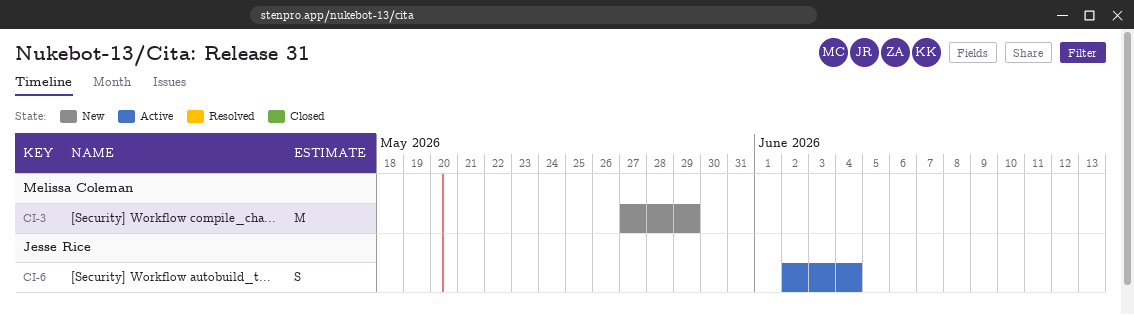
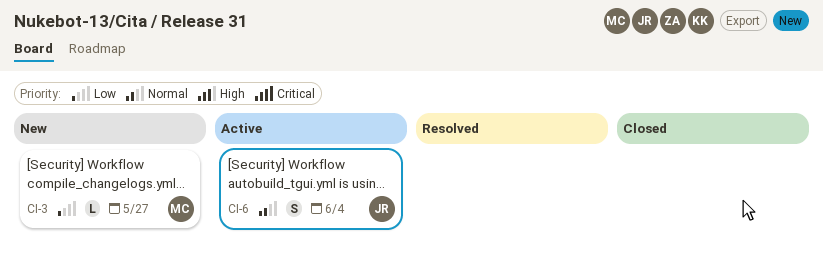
CI-3, estimate: M -> L
CI-3, due: May 29 -> May 27

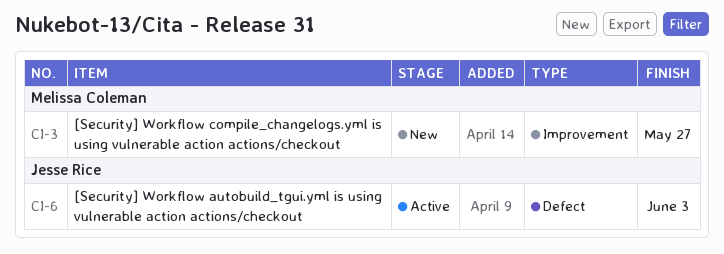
CI-6, due: Jun 4 -> Jun 3

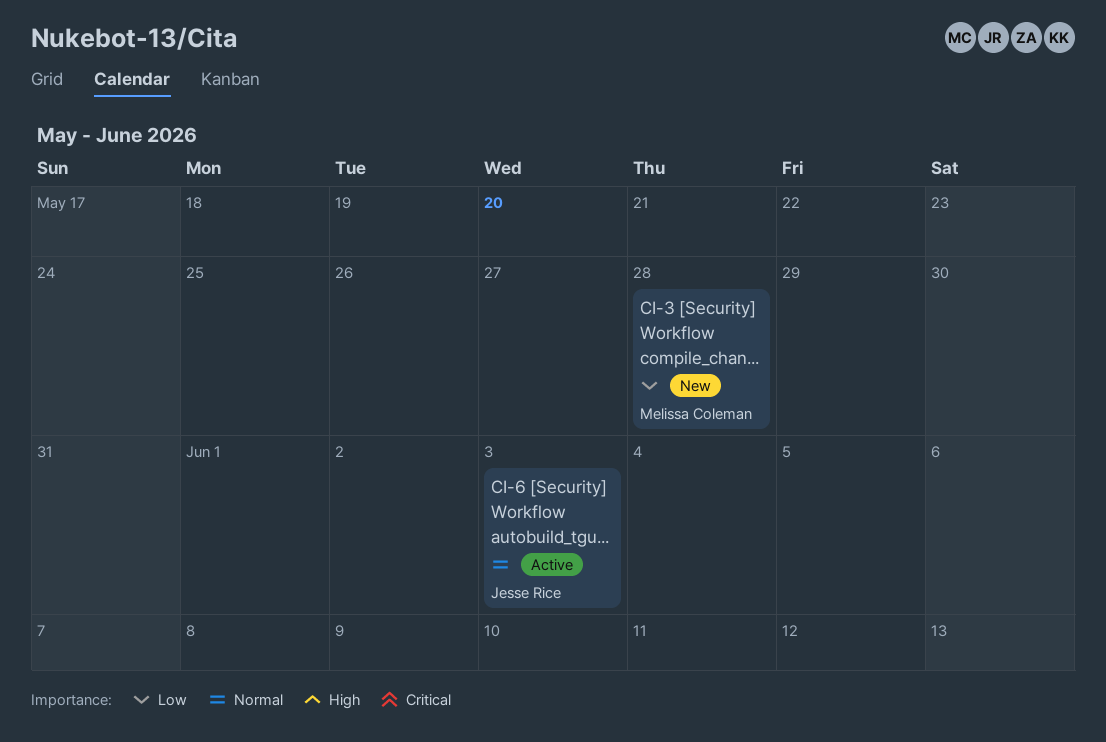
CI-3, due: May 27 -> May 28

